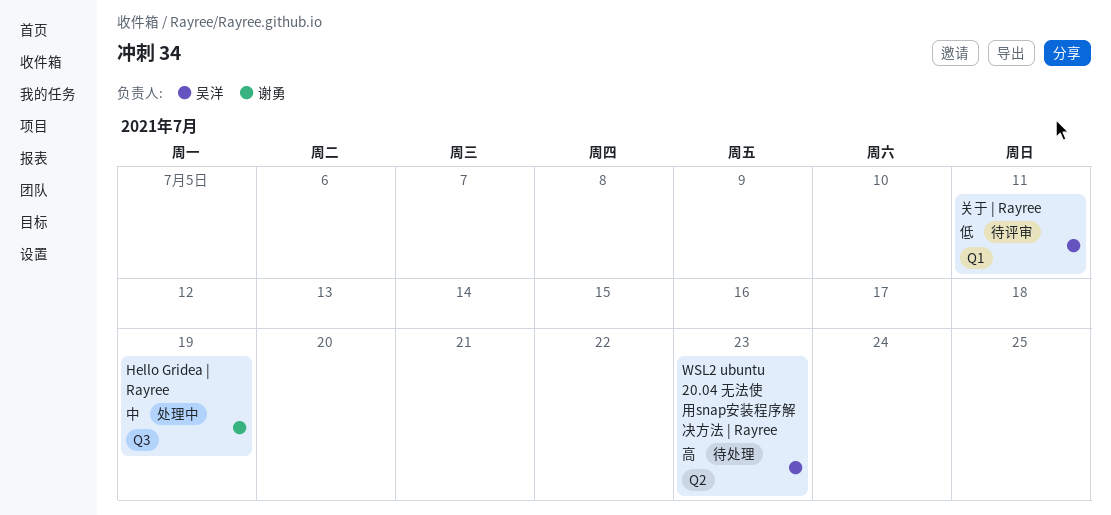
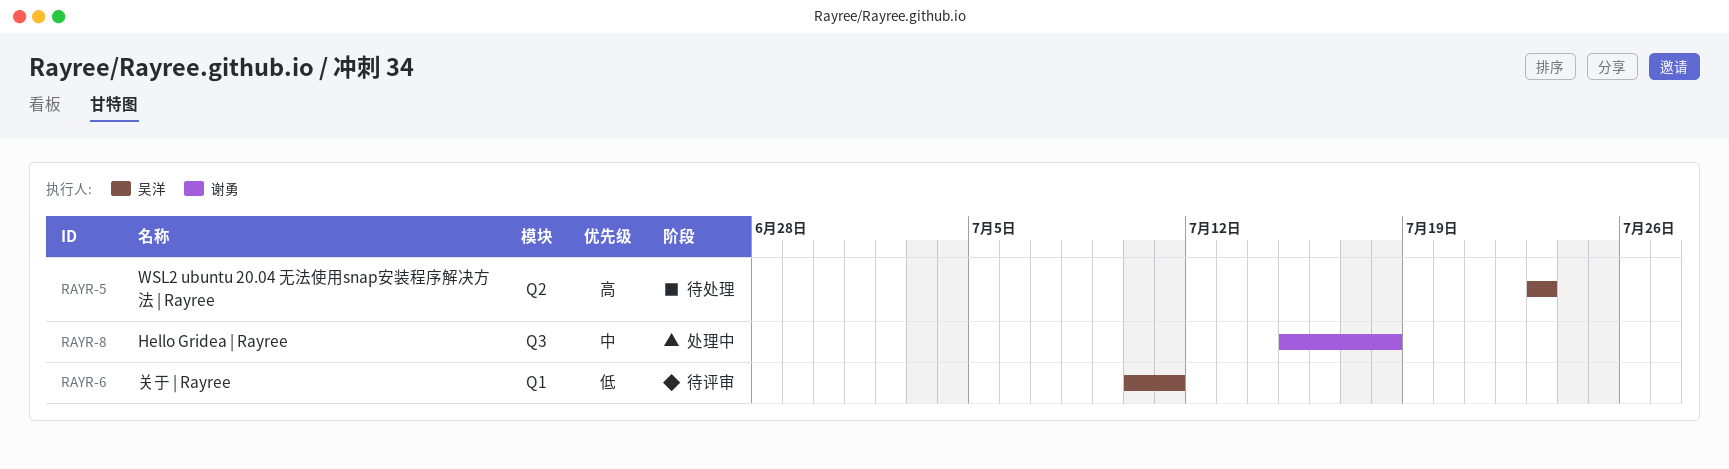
Hello Gridea | Rayree, due: Jul 19 -> Jul 18

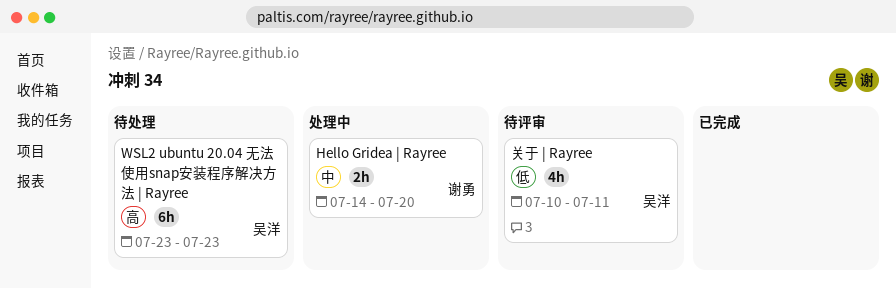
Hello Gridea | Rayree, start: Jul 15 -> Jul 14
Hello Gridea | Rayree, due: Jul 18 -> Jul 20

